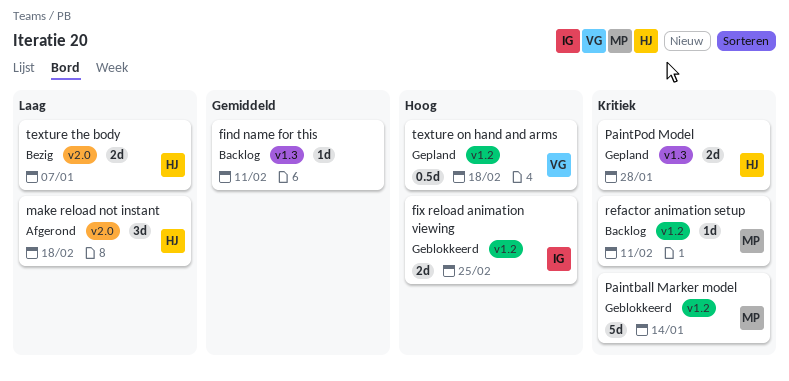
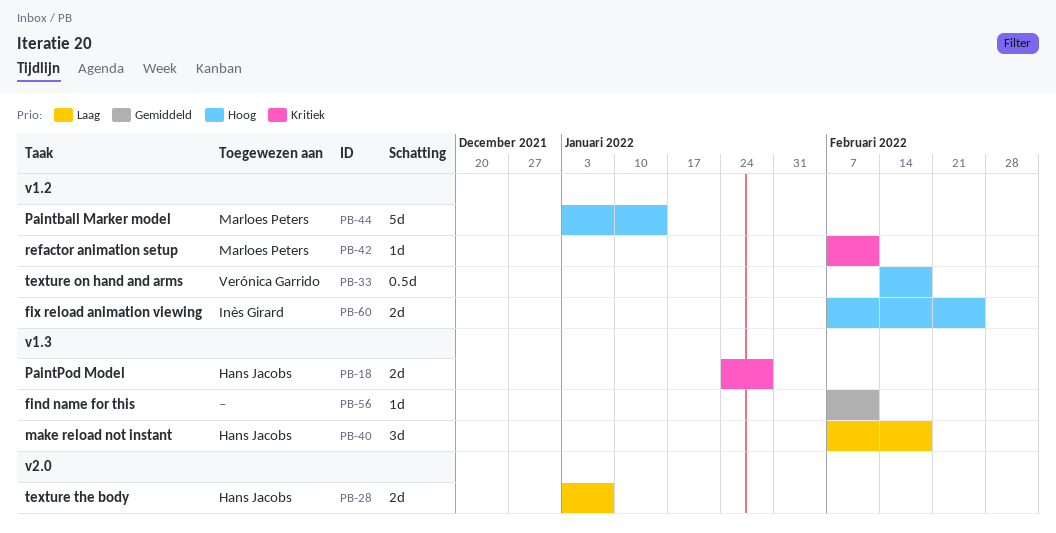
make reload not instant, label: v2.0 -> v1.3
Paintball Marker model, priority: Kritiek -> Hoog

